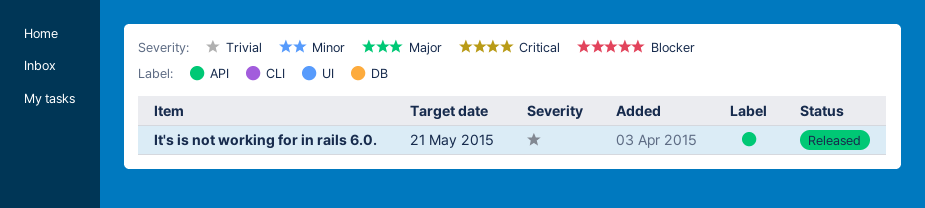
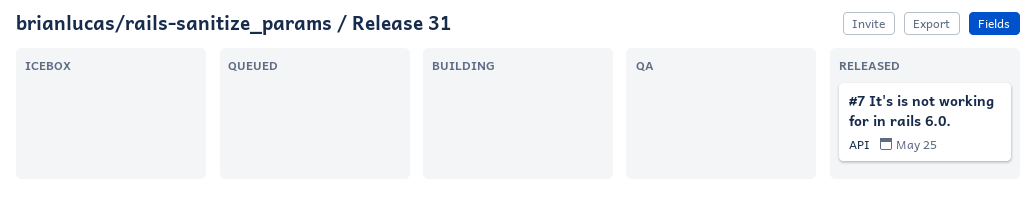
It's is not working for in rails 6.0., due: May 21 -> May 25

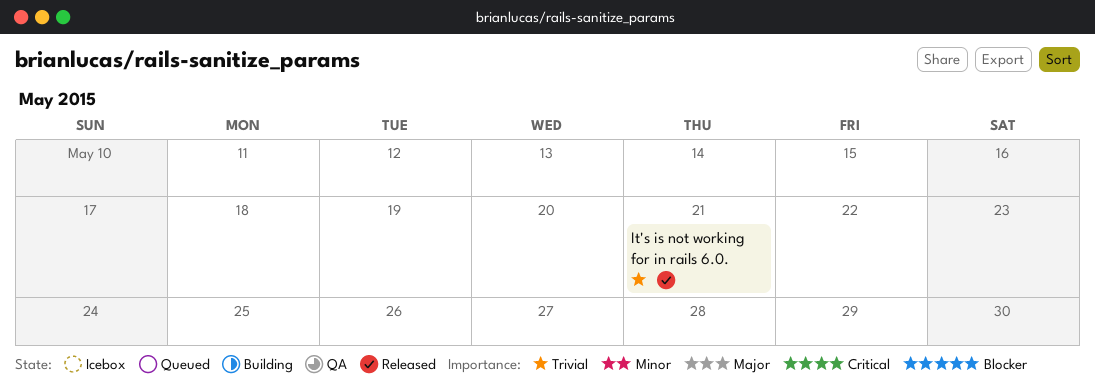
It's is not working for in rails 6.0., due: May 25 -> May 21

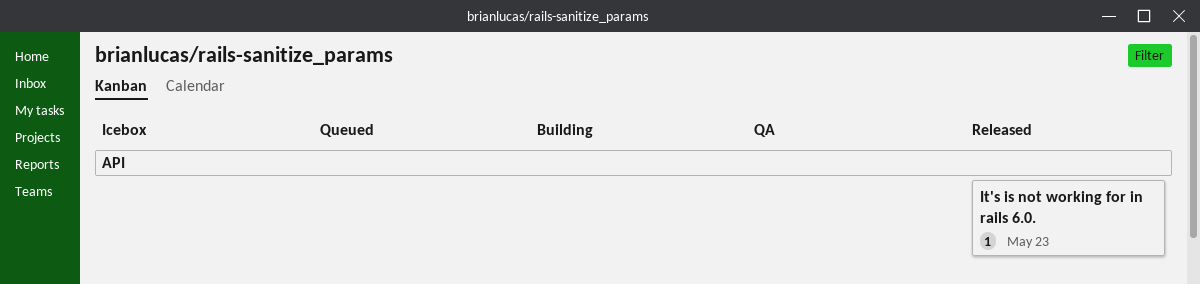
It's is not working for in rails 6.0., due: May 21 -> May 23

